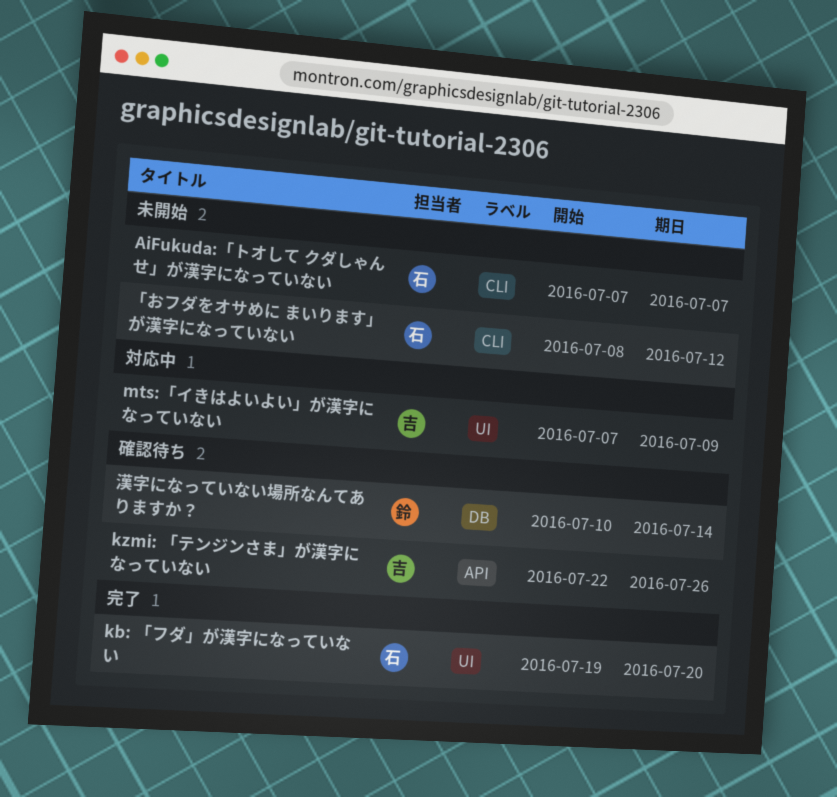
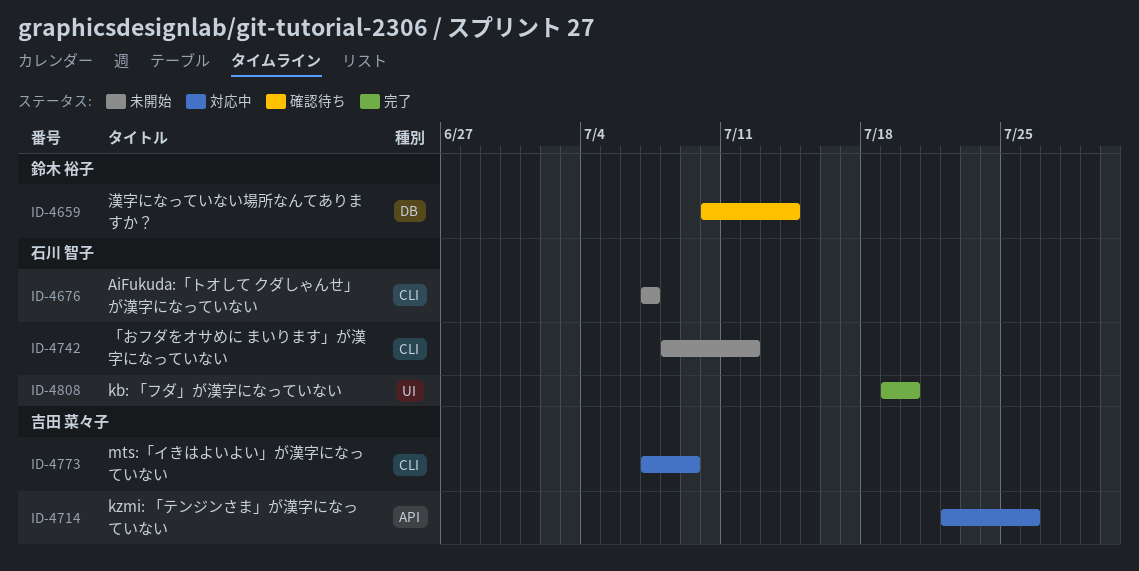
kzmi: 「テンジンさま」が漢字になっていない, status: 確認待ち -> 対応中
mts:「イきはよいよい」が漢字になっていない, label: UI -> CLI

